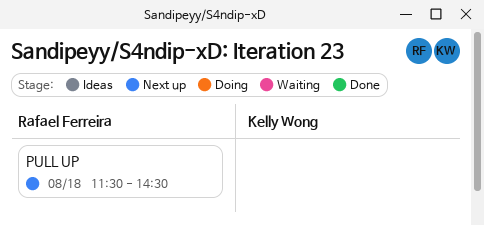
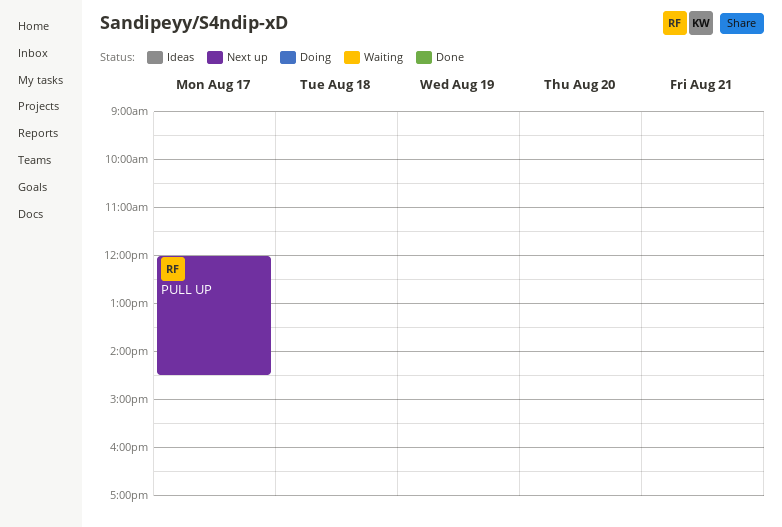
PULL UP, day: Aug 18 -> Aug 17
PULL UP, begins: 11:30 -> 12:00

